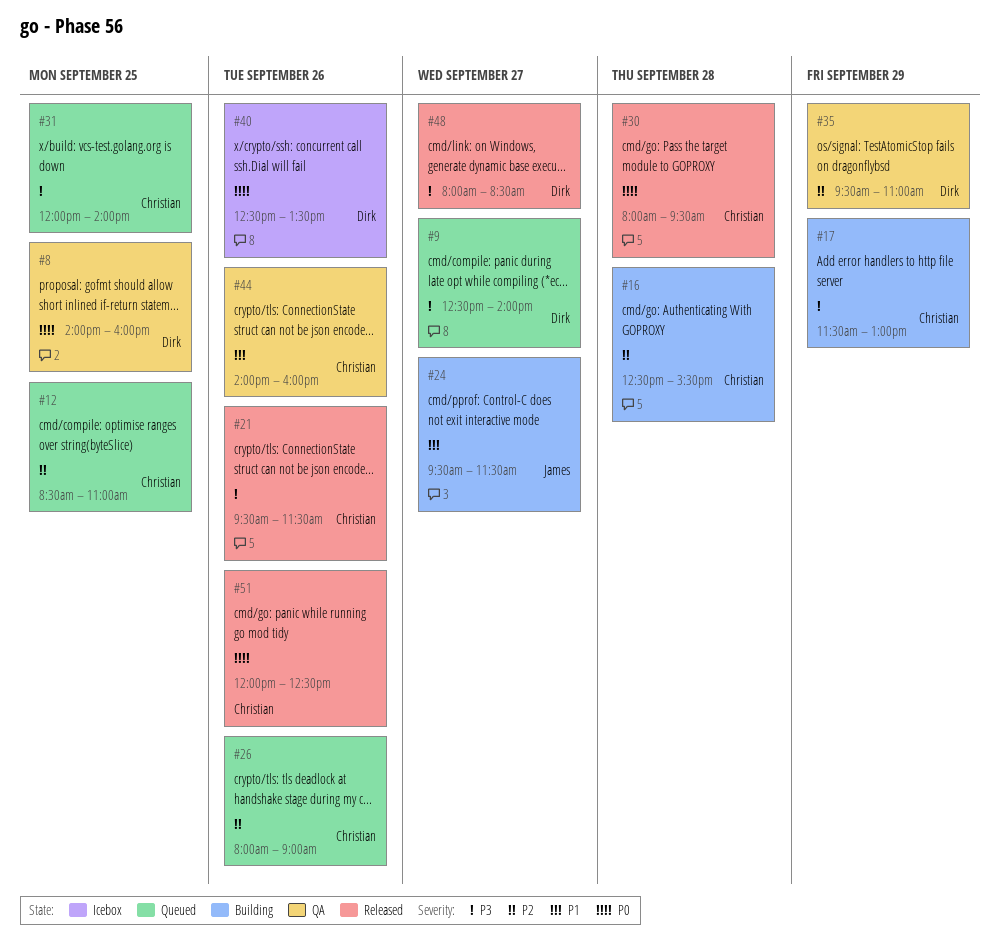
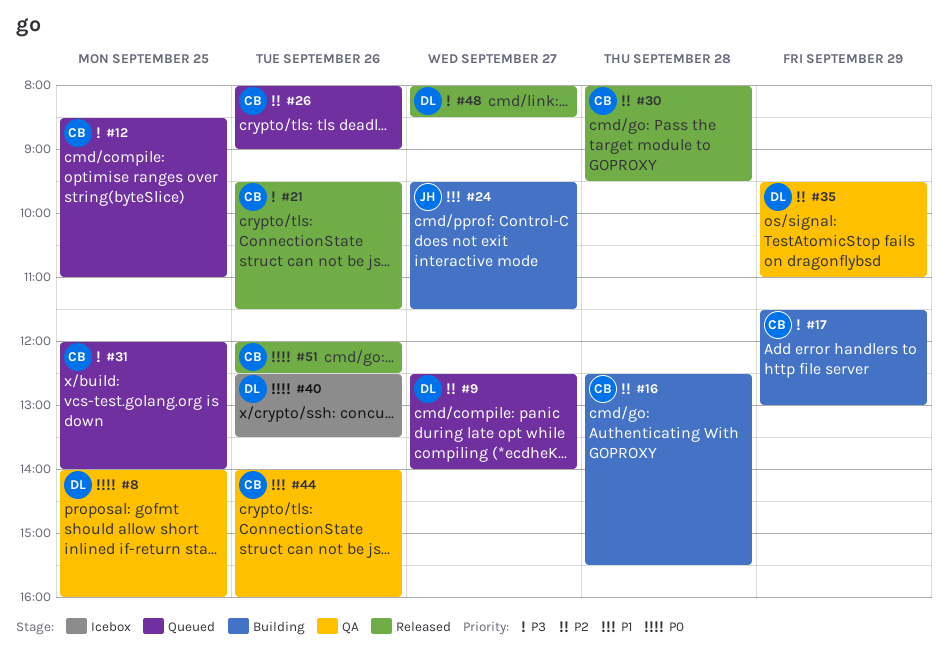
#9, priority: P3 -> P2
#12, priority: P2 -> P3
#30, priority: P0 -> P2

